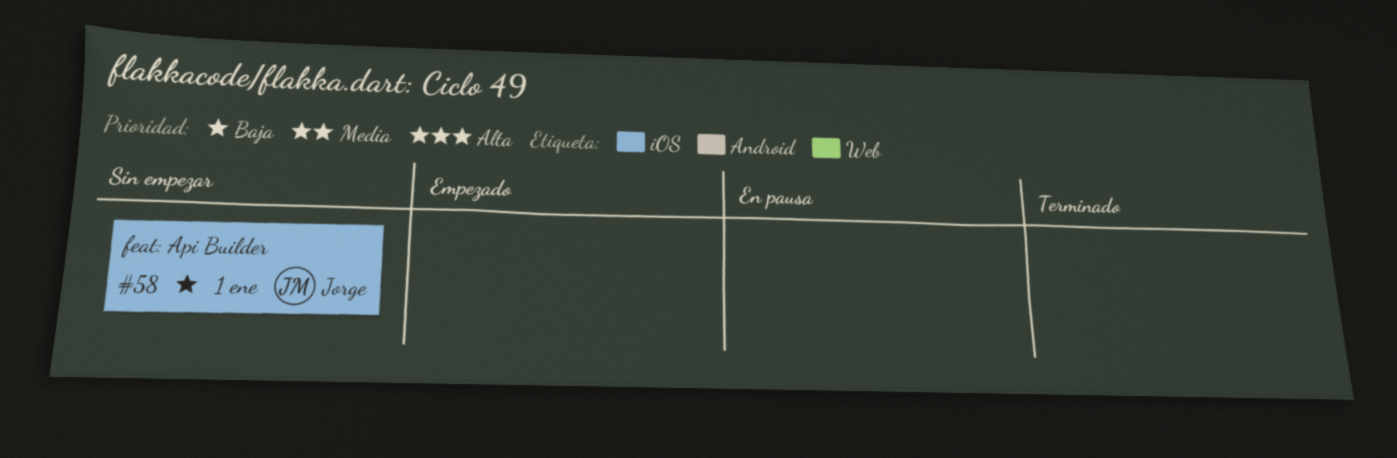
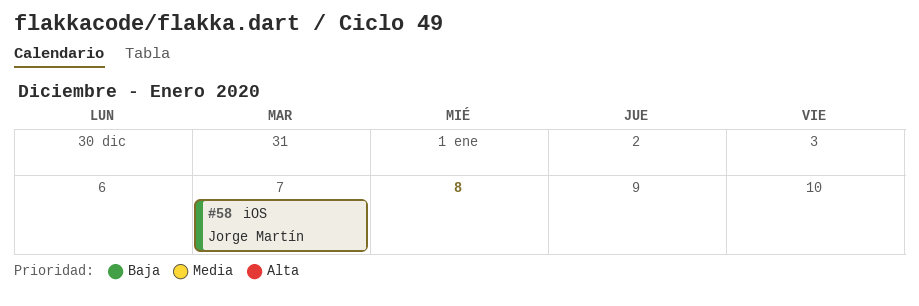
#58, due: Jan 1 -> Jan 7

